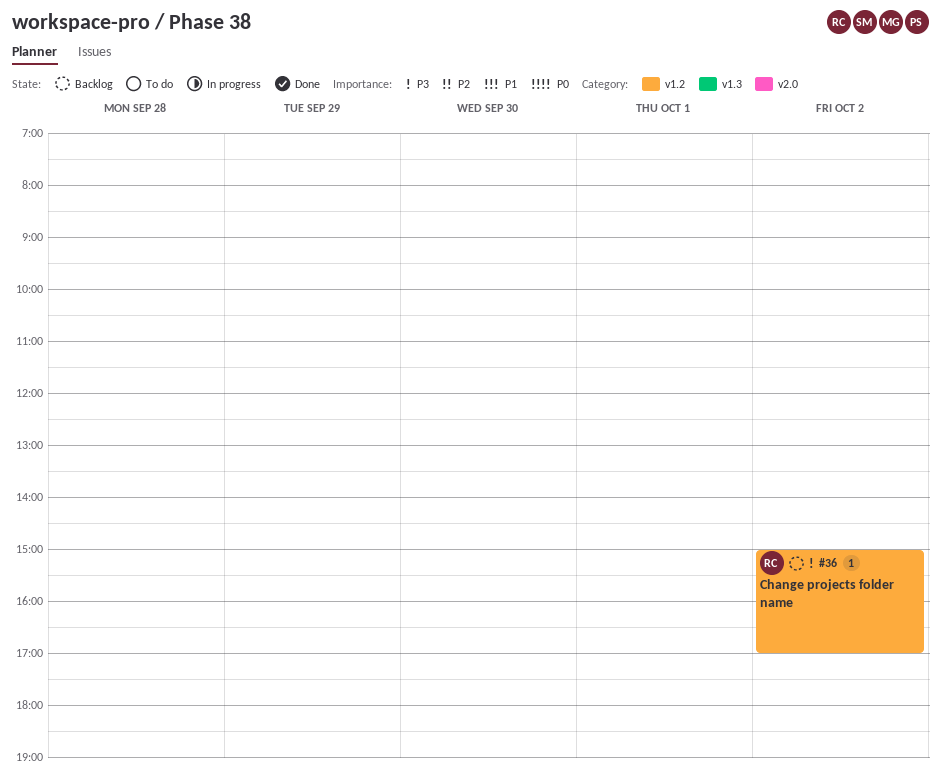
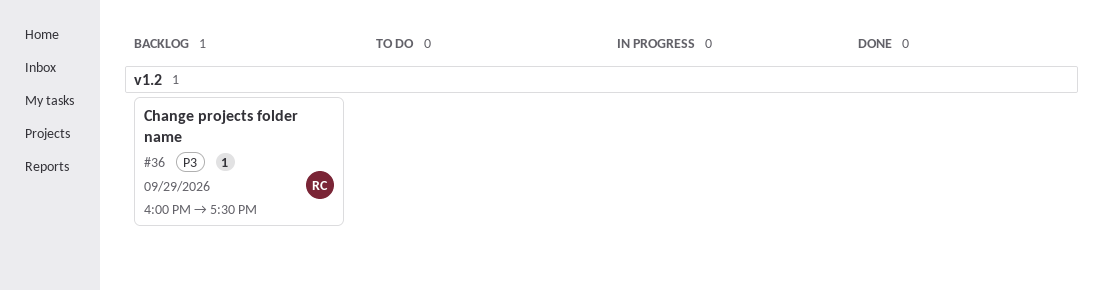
#36, day: Oct 2 -> Sep 29
#36, begins: 15:00 -> 16:00
#36, ends: 17:00 -> 17:30

